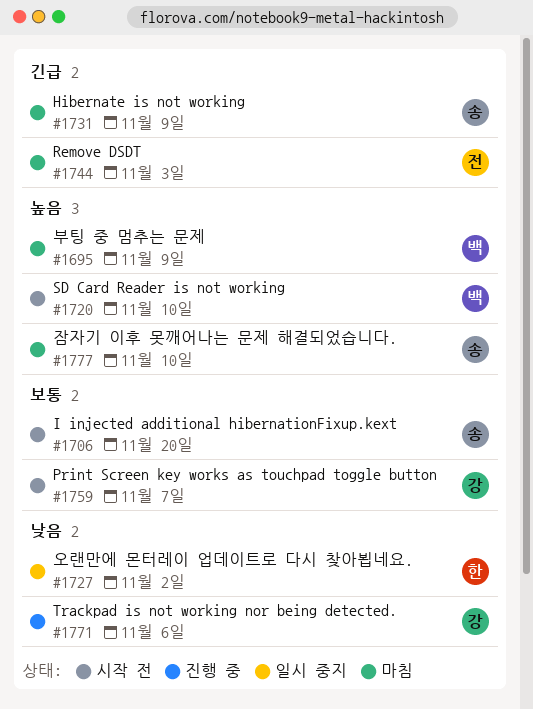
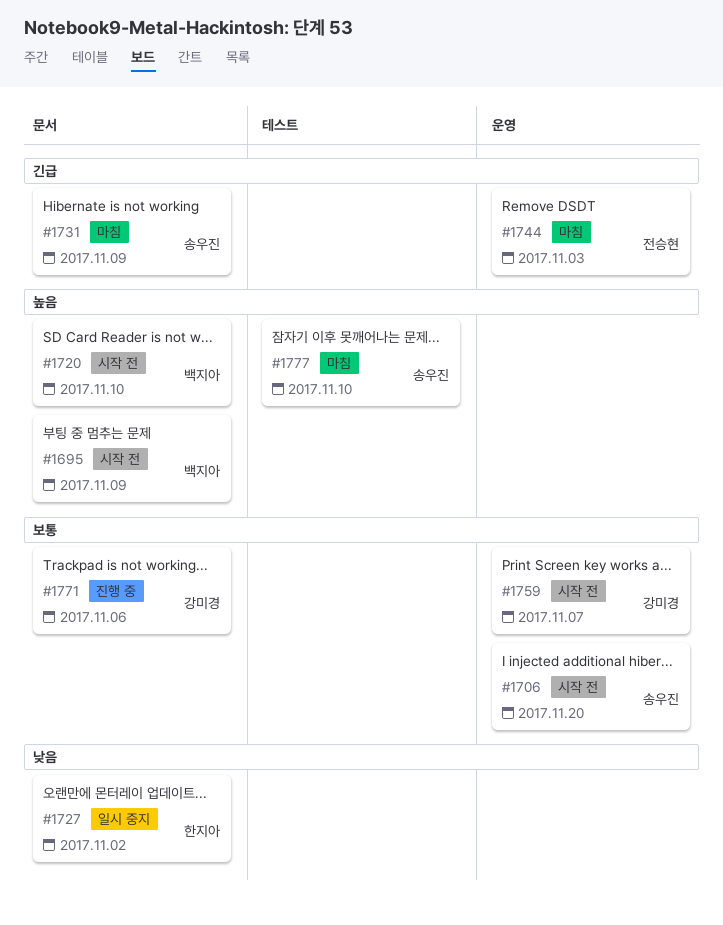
#1695, status: 마침 -> 시작 전
#1771, priority: 낮음 -> 보통

